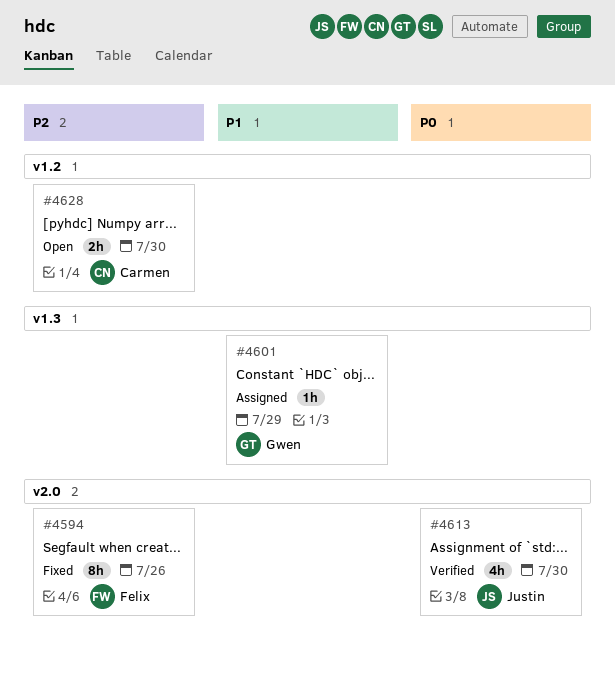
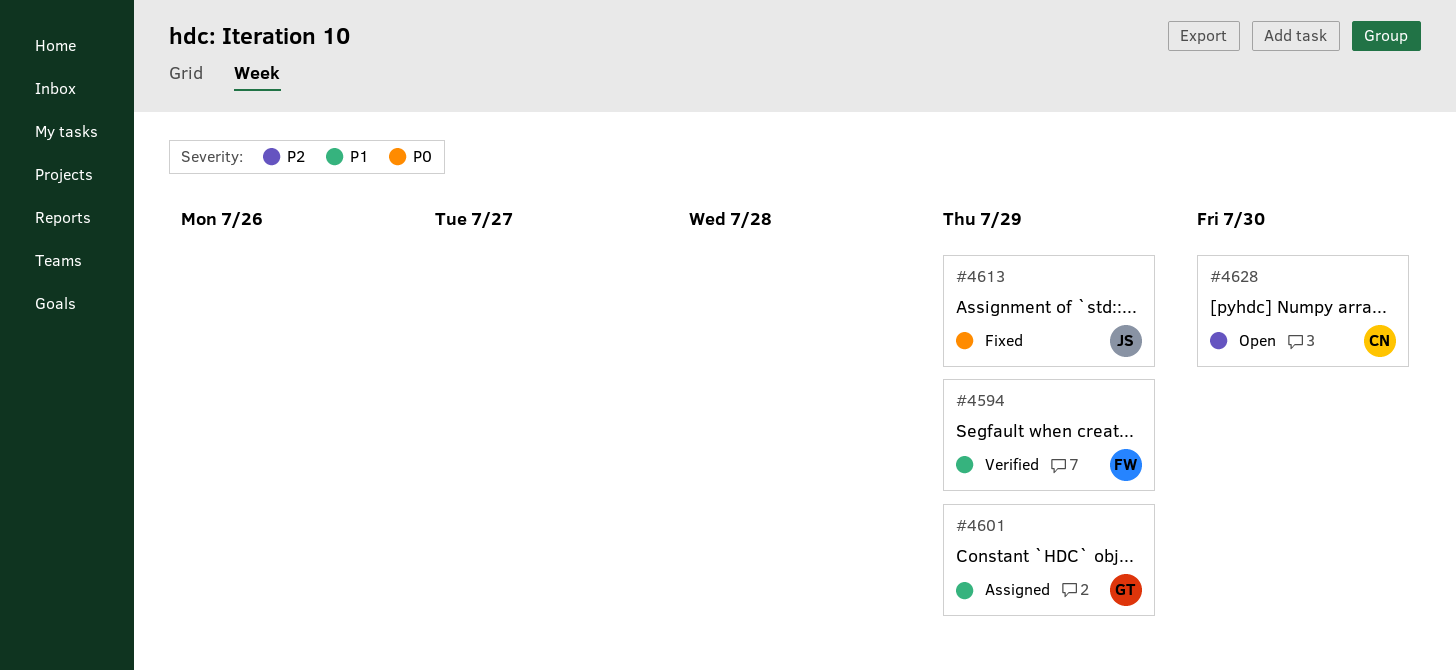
#4594, status: Fixed -> Verified
#4594, priority: P2 -> P1
#4594, due: Jul 26 -> Jul 29
#4613, status: Verified -> Fixed
#4613, due: Jul 30 -> Jul 29

